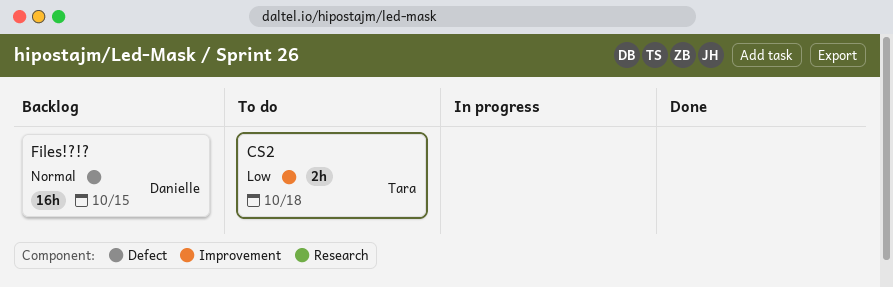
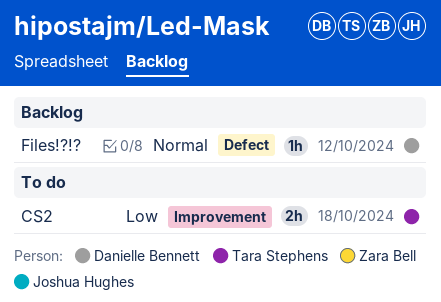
Files!?!?, estimate: 16h -> 1h
Files!?!?, due: Oct 15 -> Oct 12

